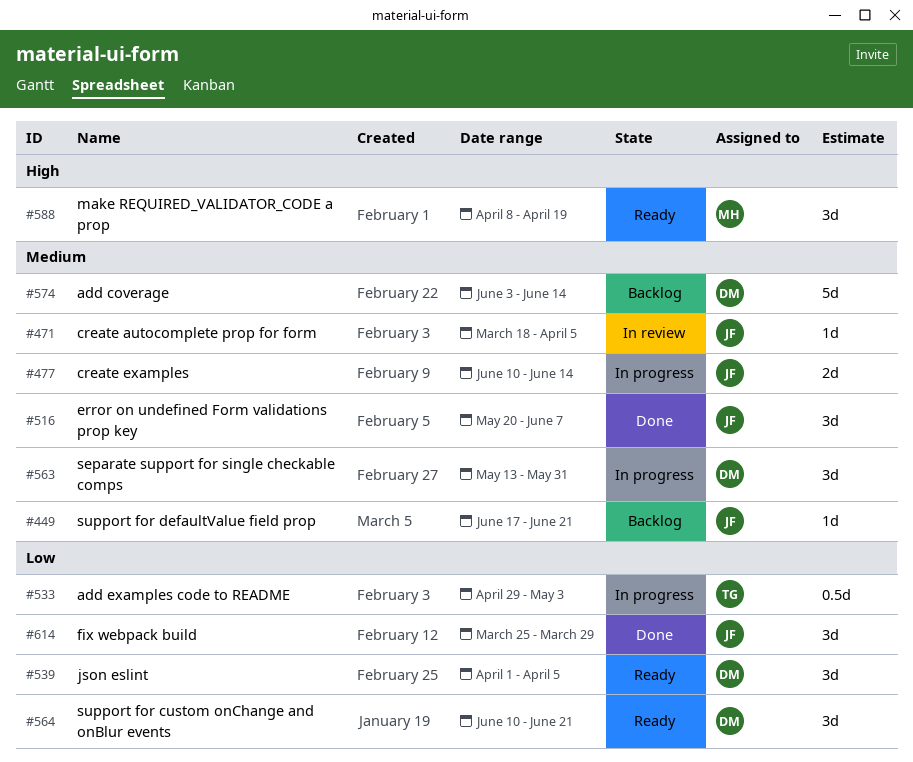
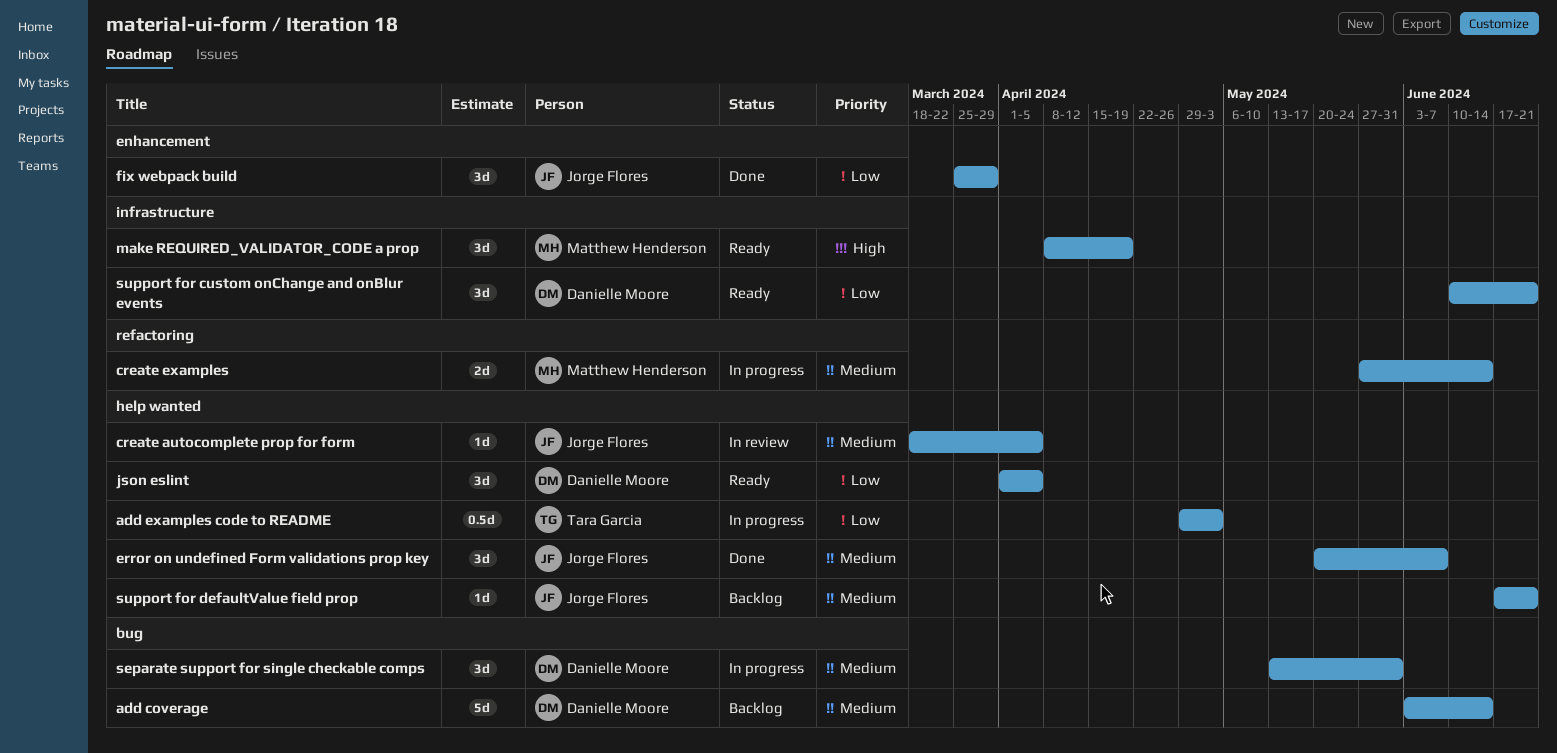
create examples, owner: Jorge Flores -> Matthew Henderson
create examples, start: Jun 10 -> May 27

